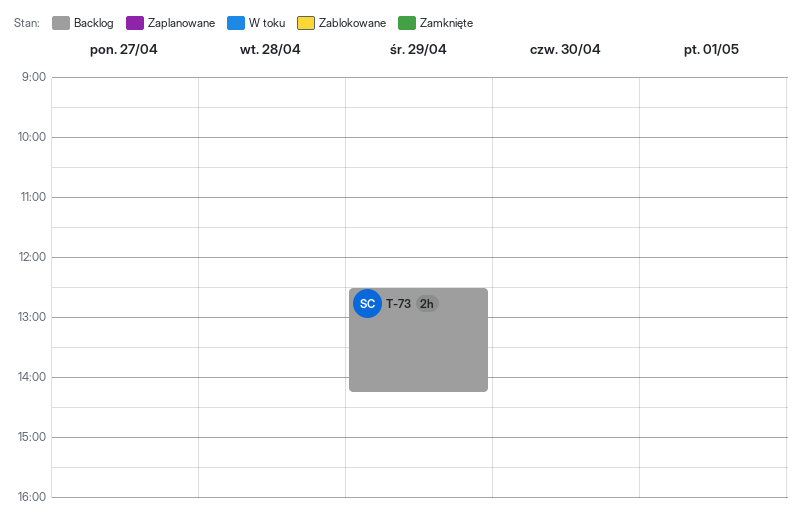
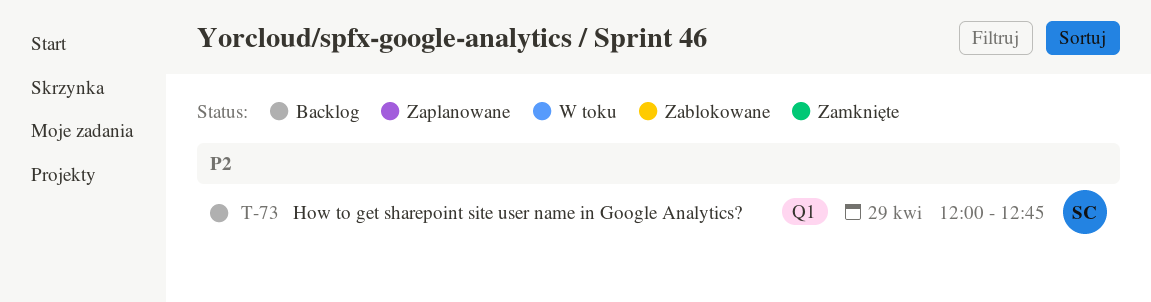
T-73, begins: 12:30 -> 12:00
T-73, ends: 14:15 -> 12:45

